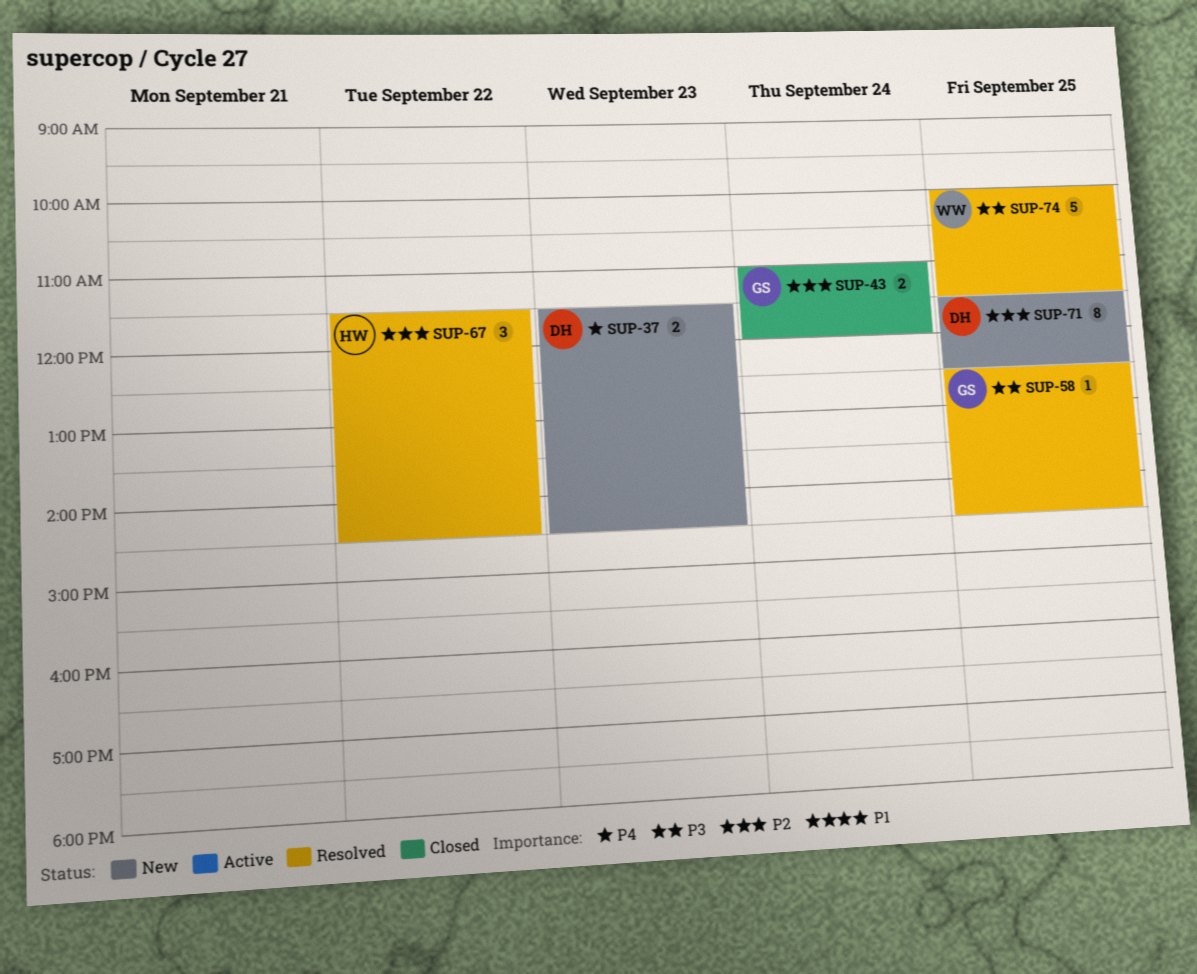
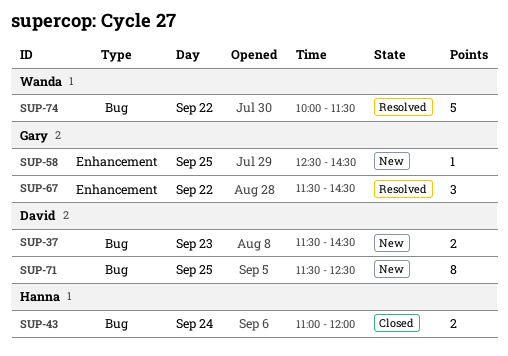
SUP-43, owner: Gary -> Hanna
SUP-58, status: Resolved -> New
SUP-67, owner: Hanna -> Gary
SUP-74, day: Sep 25 -> Sep 22

